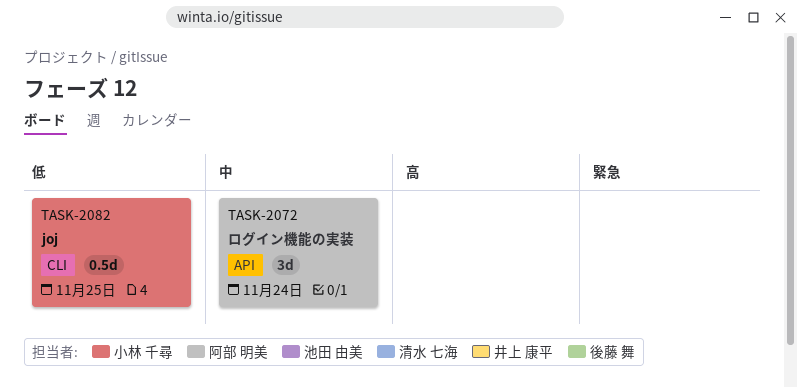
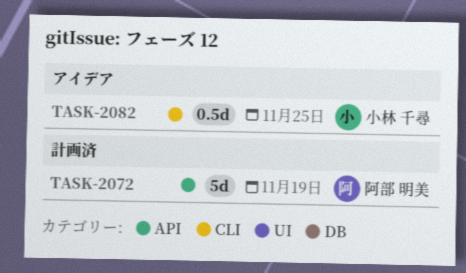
TASK-2072, estimate: 3d -> 5d
TASK-2072, due: Nov 24 -> Nov 19

